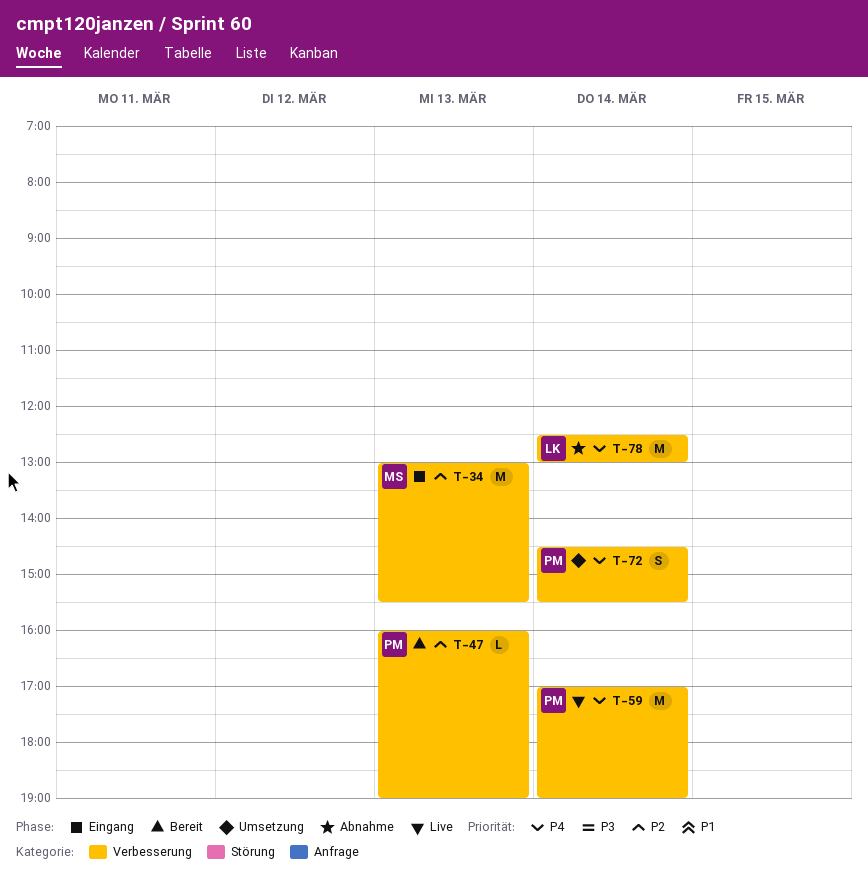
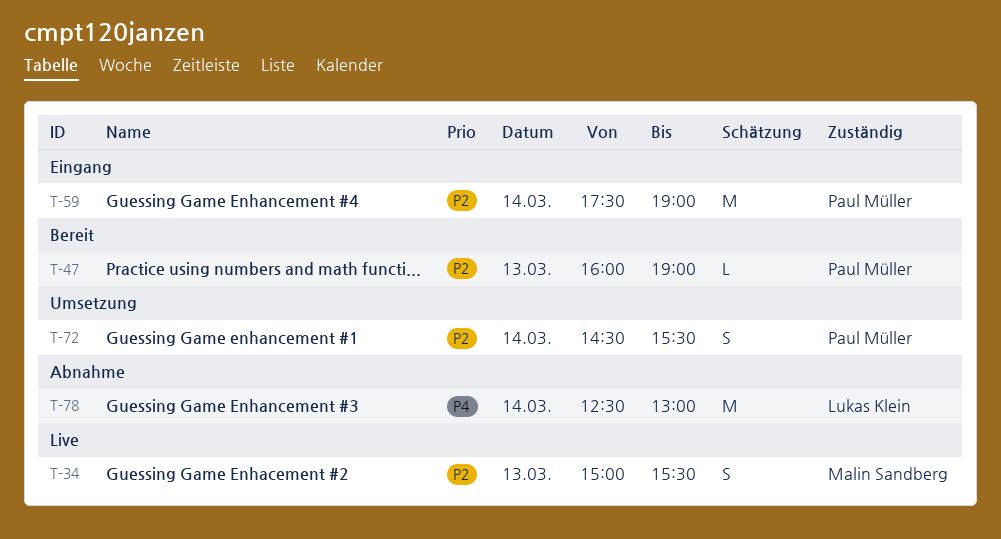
T-34, status: Eingang -> Live
T-34, estimate: M -> S
T-34, begins: 13:00 -> 15:00
T-59, status: Live -> Eingang
T-59, priority: P4 -> P2
T-59, begins: 17:00 -> 17:30
T-72, priority: P4 -> P2

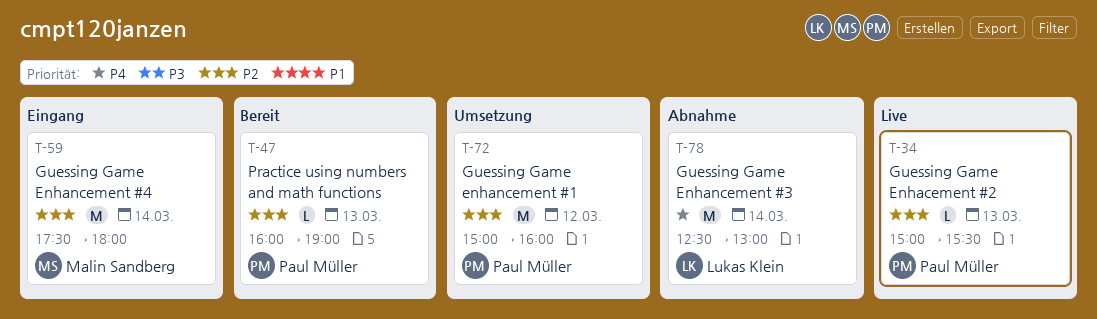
T-34, owner: Malin Sandberg -> Paul Müller
T-34, estimate: S -> L
T-59, owner: Paul Müller -> Malin Sandberg
T-59, ends: 19:00 -> 18:00
T-72, estimate: S -> M
T-72, day: Mar 14 -> Mar 12
T-72, begins: 14:30 -> 15:00
T-72, ends: 15:30 -> 16:00

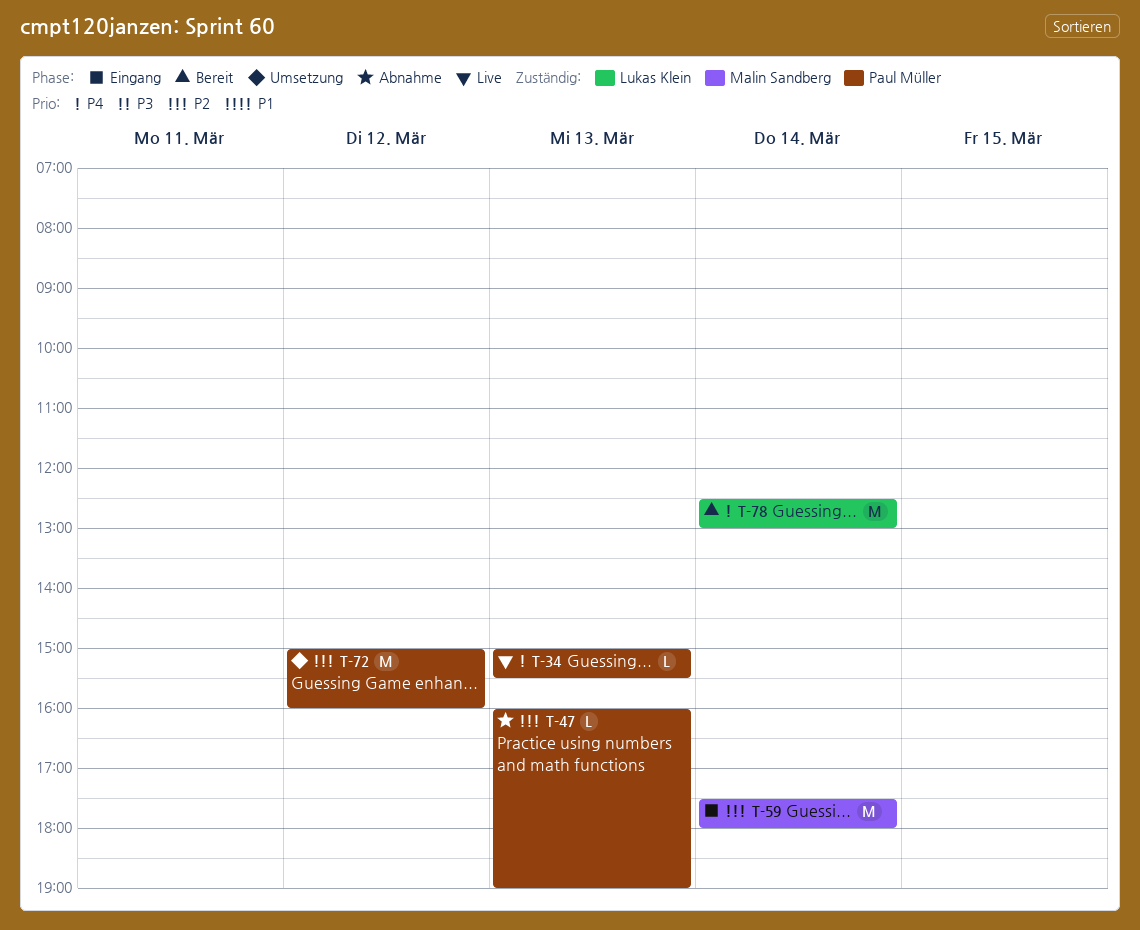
T-34, priority: P2 -> P4
T-47, status: Bereit -> Abnahme
T-78, status: Abnahme -> Bereit

